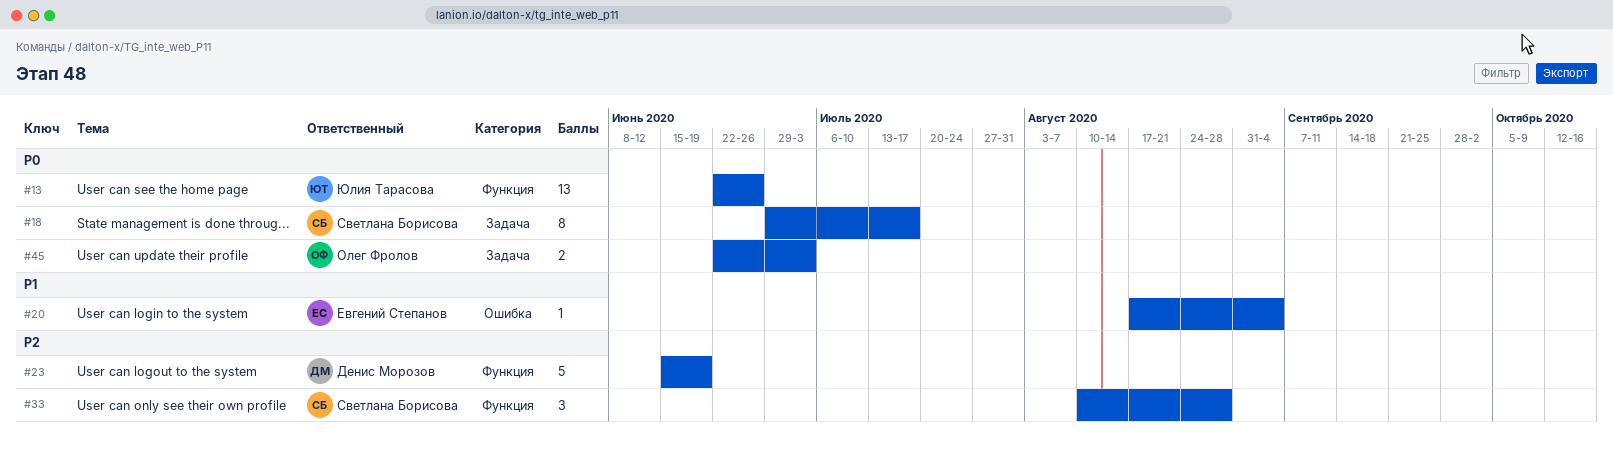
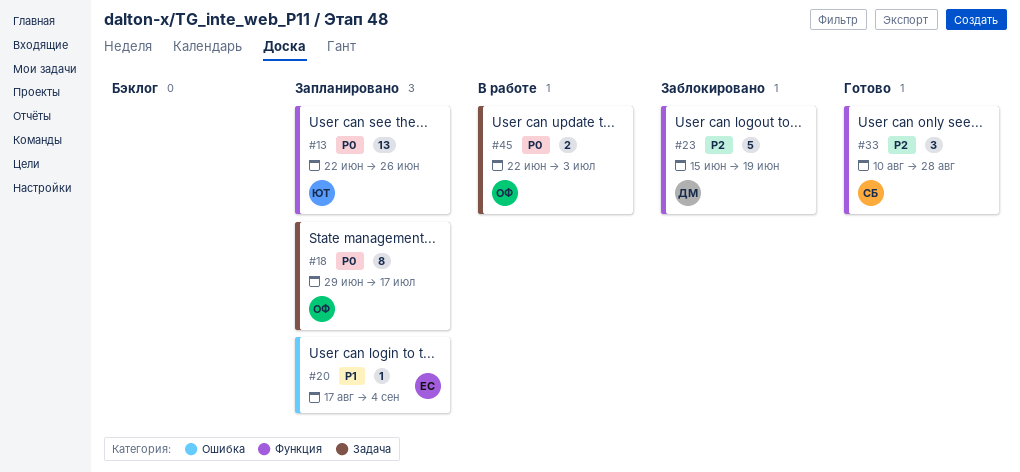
#18, owner: Светлана Борисова -> Олег Фролов

